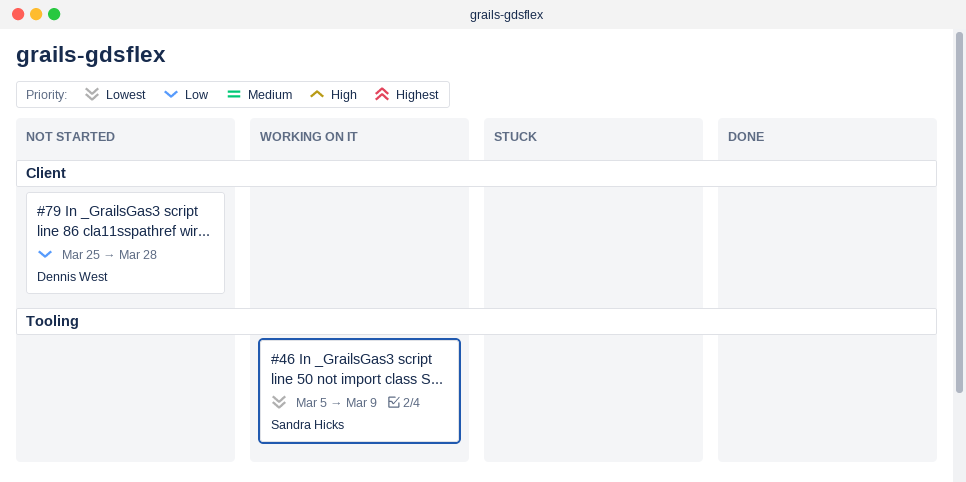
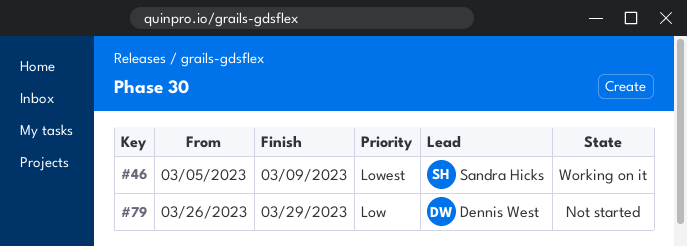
#79, start: Mar 25 -> Mar 26
#79, due: Mar 28 -> Mar 29

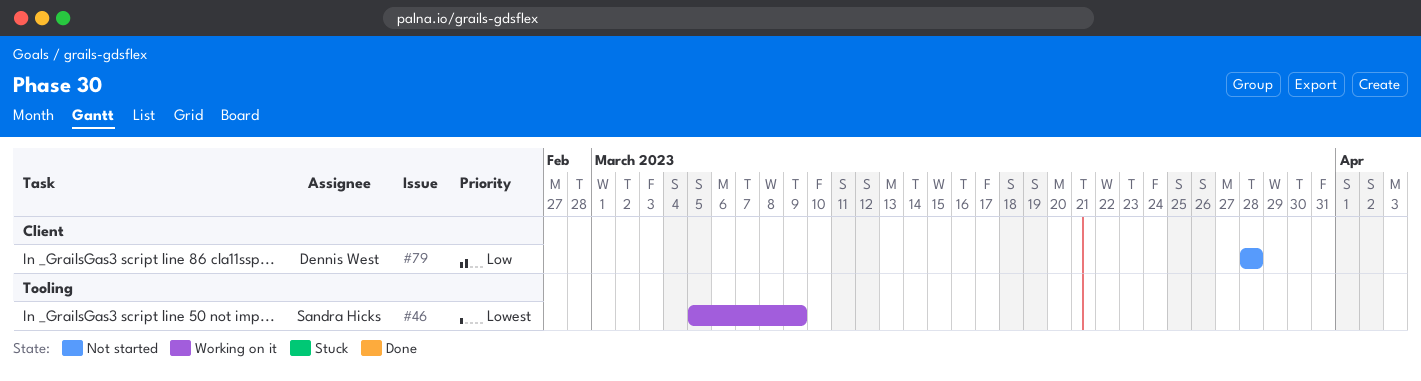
#79, start: Mar 26 -> Mar 28
#79, due: Mar 29 -> Mar 28

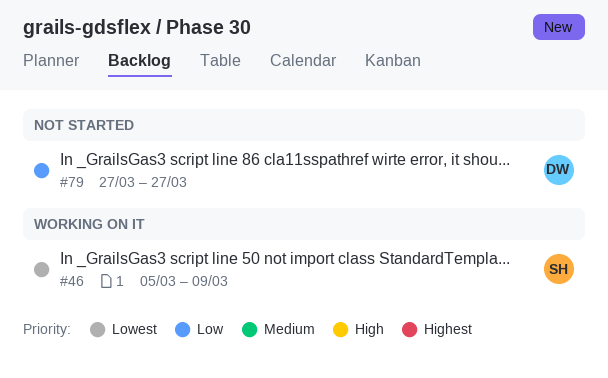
#79, start: Mar 28 -> Mar 27
#79, due: Mar 28 -> Mar 27

